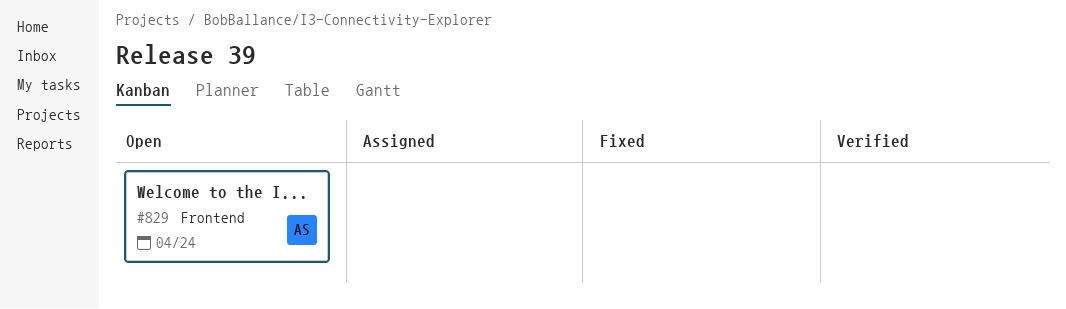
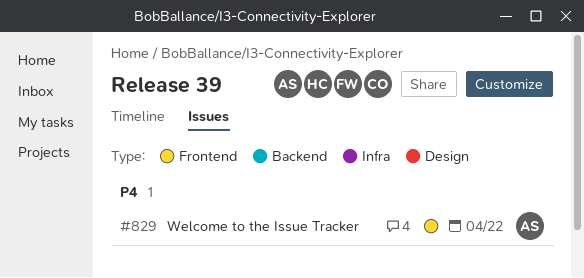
#829, due: Apr 24 -> Apr 22

